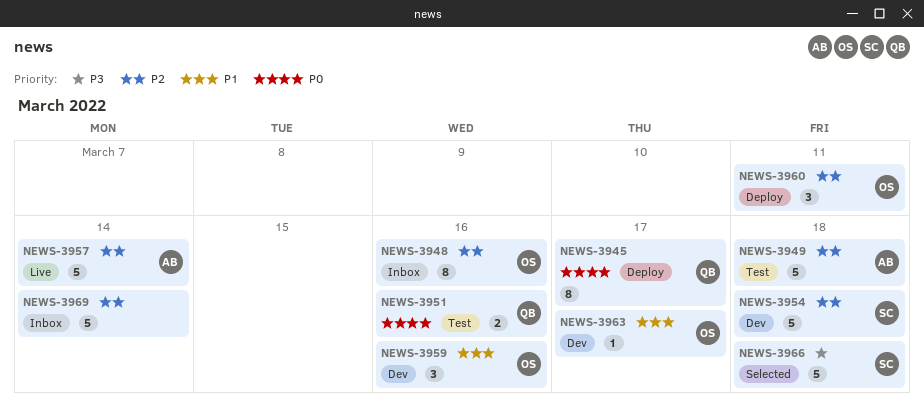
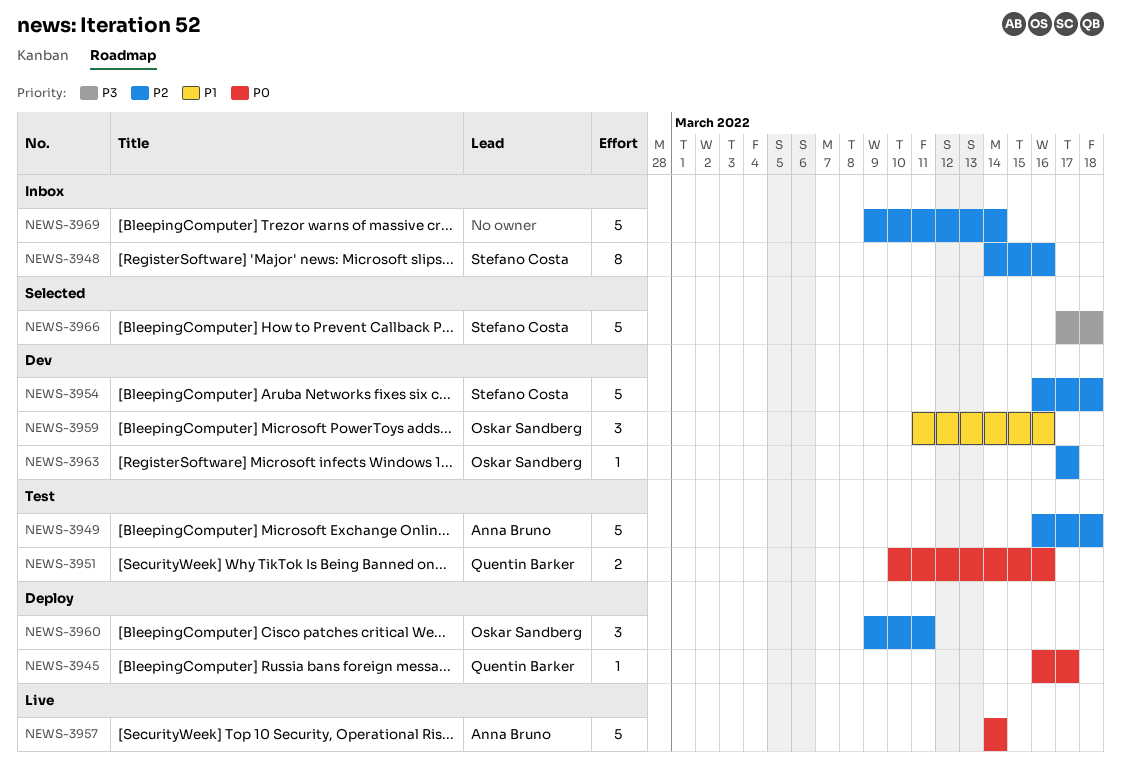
NEWS-3945, estimate: 8 -> 1
NEWS-3948, owner: Oskar Sandberg -> Stefano Costa
NEWS-3957, priority: P2 -> P0
NEWS-3963, priority: P1 -> P2

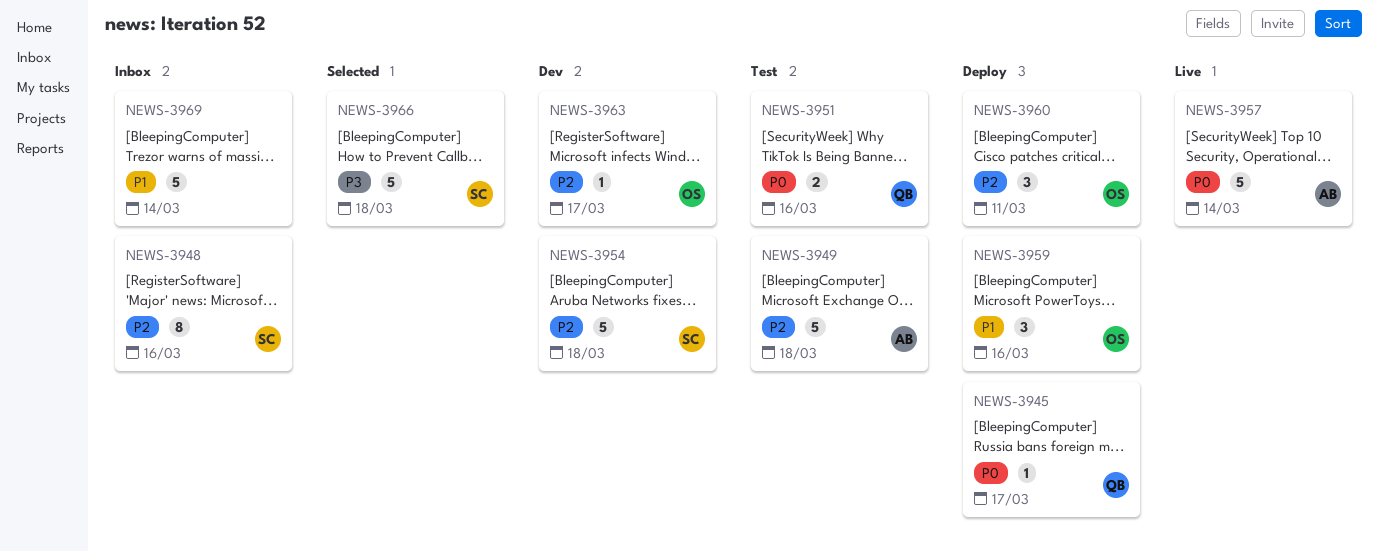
NEWS-3959, status: Dev -> Deploy
NEWS-3969, priority: P2 -> P1

